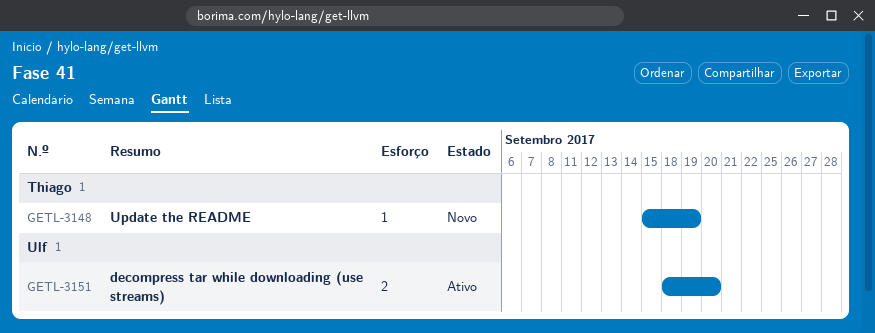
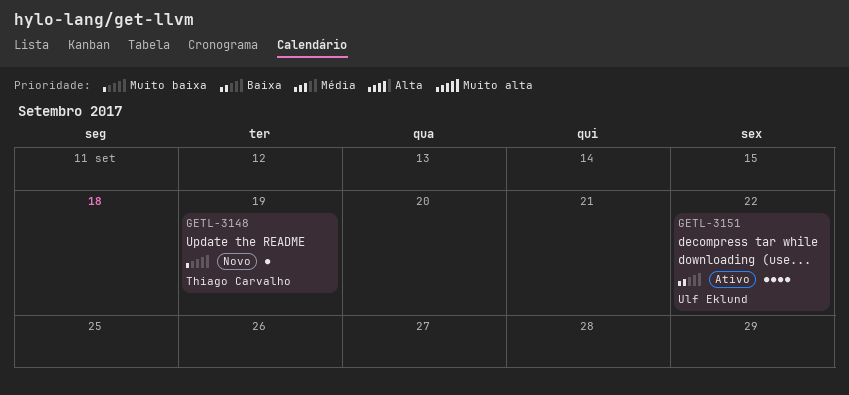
GETL-3151, estimate: 2 -> 4
GETL-3151, due: Sep 20 -> Sep 22

